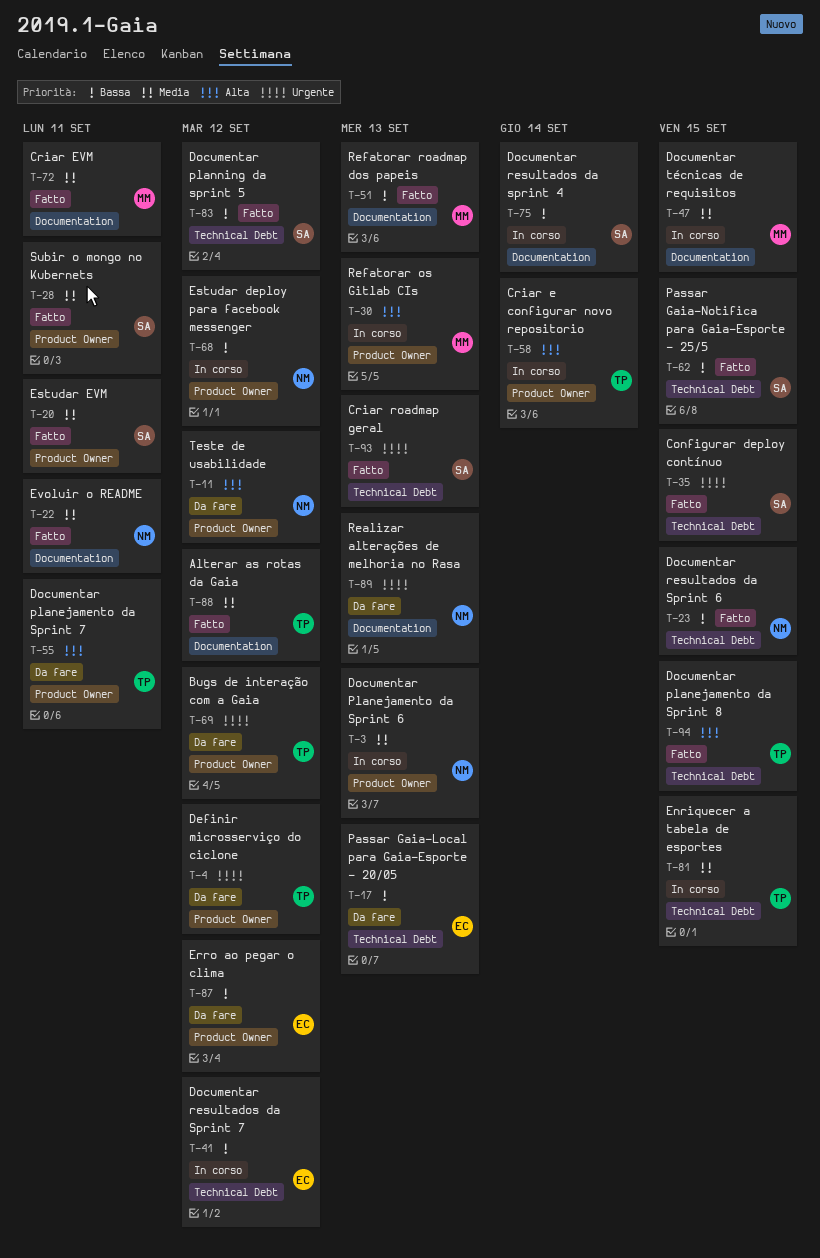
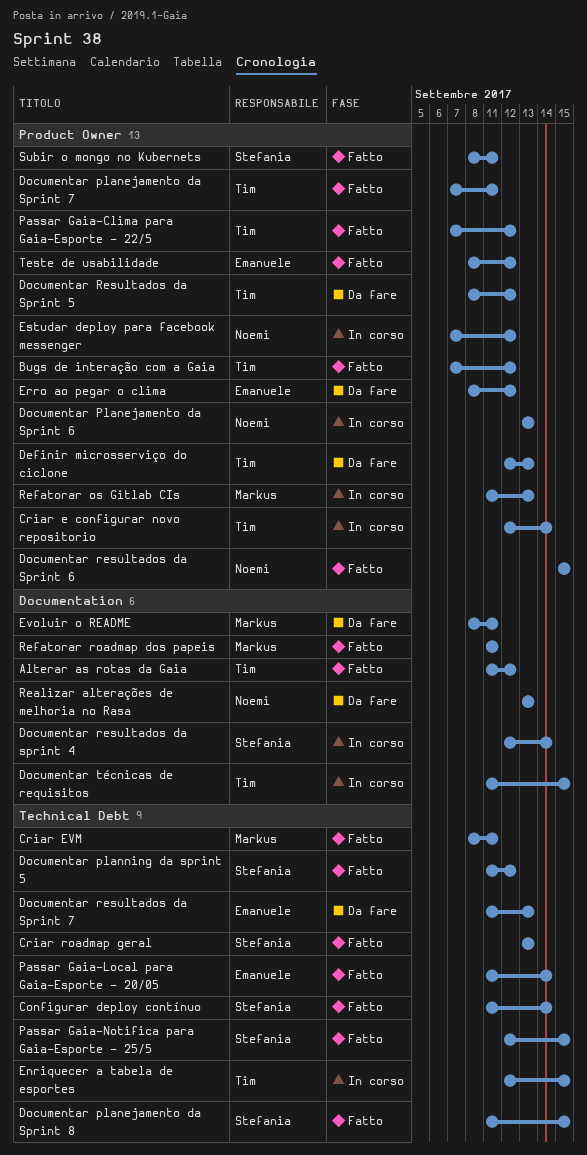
Bugs de interação com a Gaia, status: Da fare -> Fatto
Configurar deploy contínuo, due: Sep 15 -> Sep 14
Criar EVM, label: Documentation -> Technical Debt
Definir microsserviço do ciclone, due: Sep 12 -> Sep 13
Documentar planejamento da Sprint 7, status: Da fare -> Fatto
Documentar planejamento da Sprint 8, owner: Tim -> Stefania
Documentar Resultados da Sprint 5: none -> present
Documentar resultados da Sprint 6, label: Technical Debt -> Product Owner
Documentar resultados da Sprint 7, status: In corso -> Da fare
Documentar resultados da Sprint 7, due: Sep 12 -> Sep 13
Documentar técnicas de requisitos, owner: Markus -> Tim
Estudar EVM: present -> none
Evoluir o README, status: Fatto -> Da fare
Evoluir o README, owner: Noemi -> Markus
Passar Gaia-Clima para Gaia-Esporte - 22/5: none -> present
Passar Gaia-Local para Gaia-Esporte - 20/05, status: Da fare -> Fatto
Passar Gaia-Local para Gaia-Esporte - 20/05, due: Sep 13 -> Sep 14
Refatorar roadmap dos papeis, due: Sep 13 -> Sep 11
Teste de usabilidade, status: Da fare -> Fatto
Teste de usabilidade, owner: Noemi -> Emanuele

